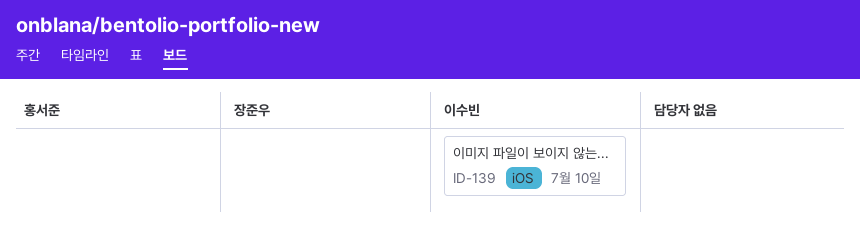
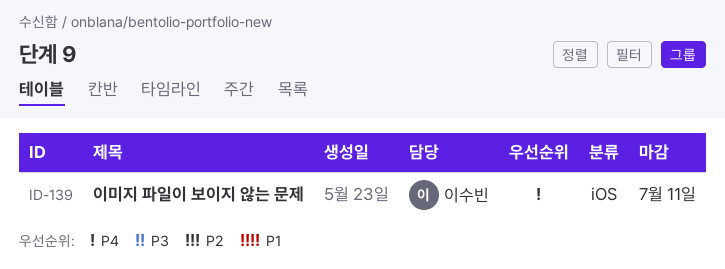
ID-139, due: Jul 10 -> Jul 11

